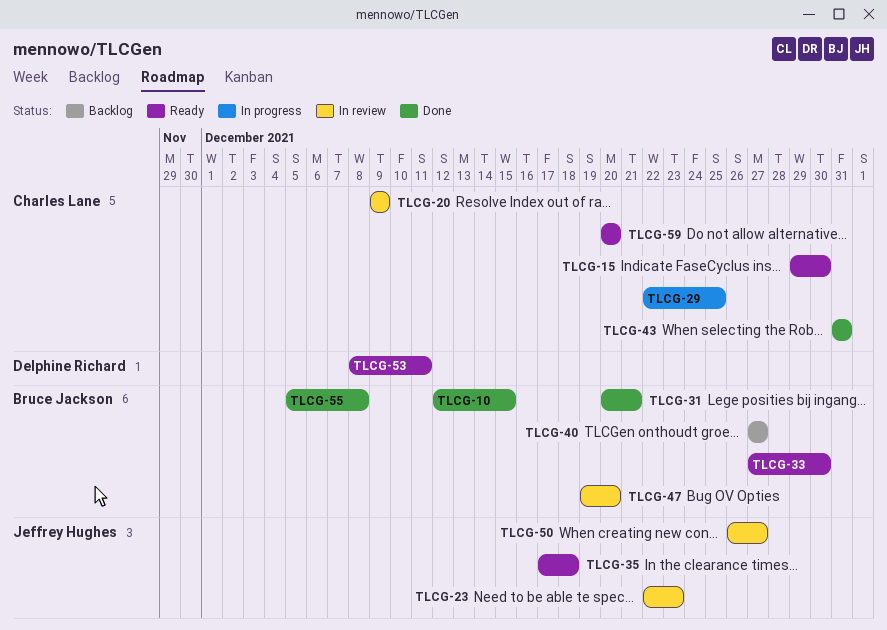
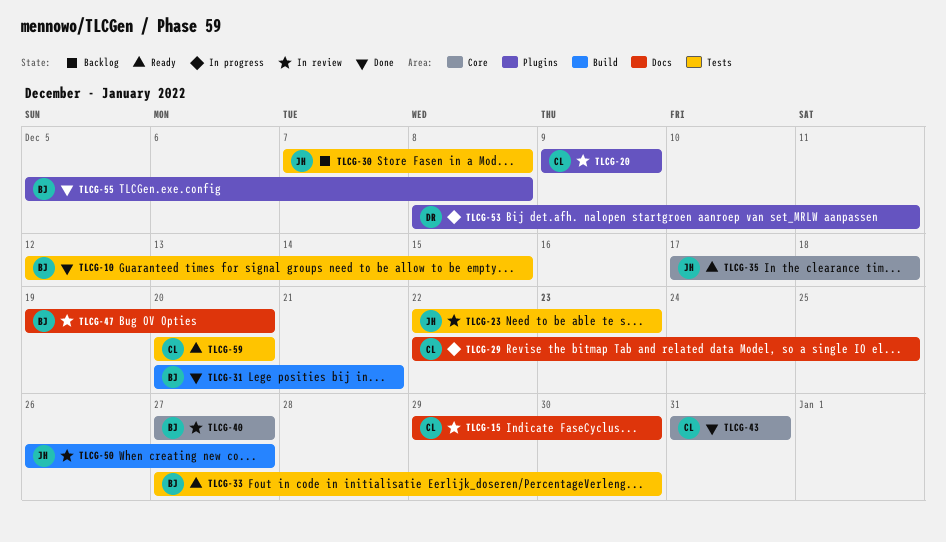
TLCG-15, status: Ready -> In review
TLCG-30: none -> present
TLCG-40, status: Backlog -> In review
TLCG-53, status: Ready -> In progress

